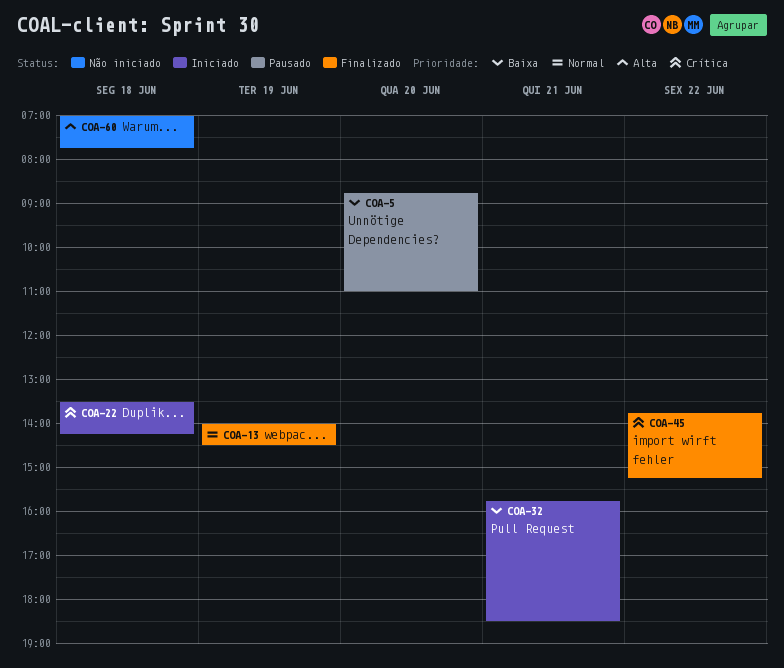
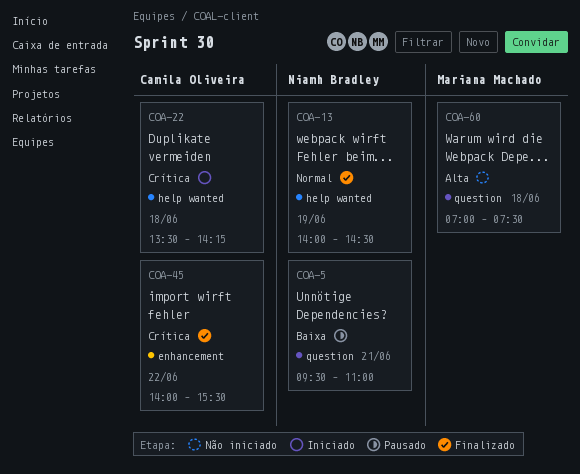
COA-5, day: Jun 20 -> Jun 21
COA-5, begins: 08:45 -> 09:30
COA-32: present -> none
COA-45, begins: 13:45 -> 14:00
COA-45, ends: 15:15 -> 15:30
COA-60, ends: 07:45 -> 07:30

